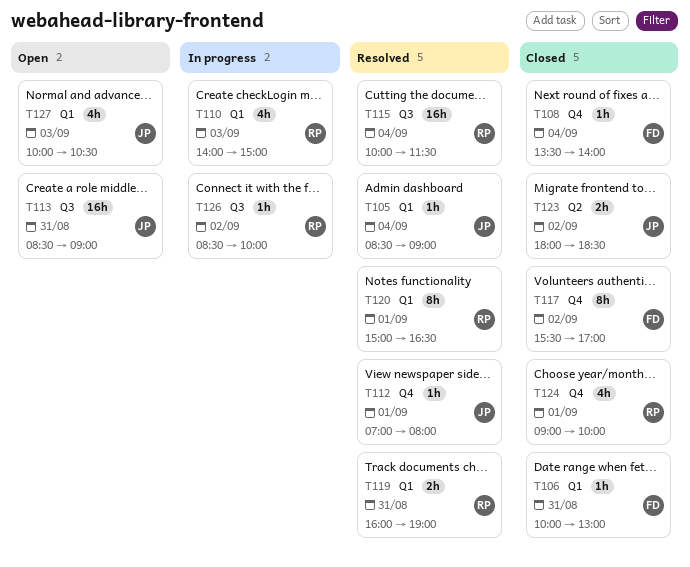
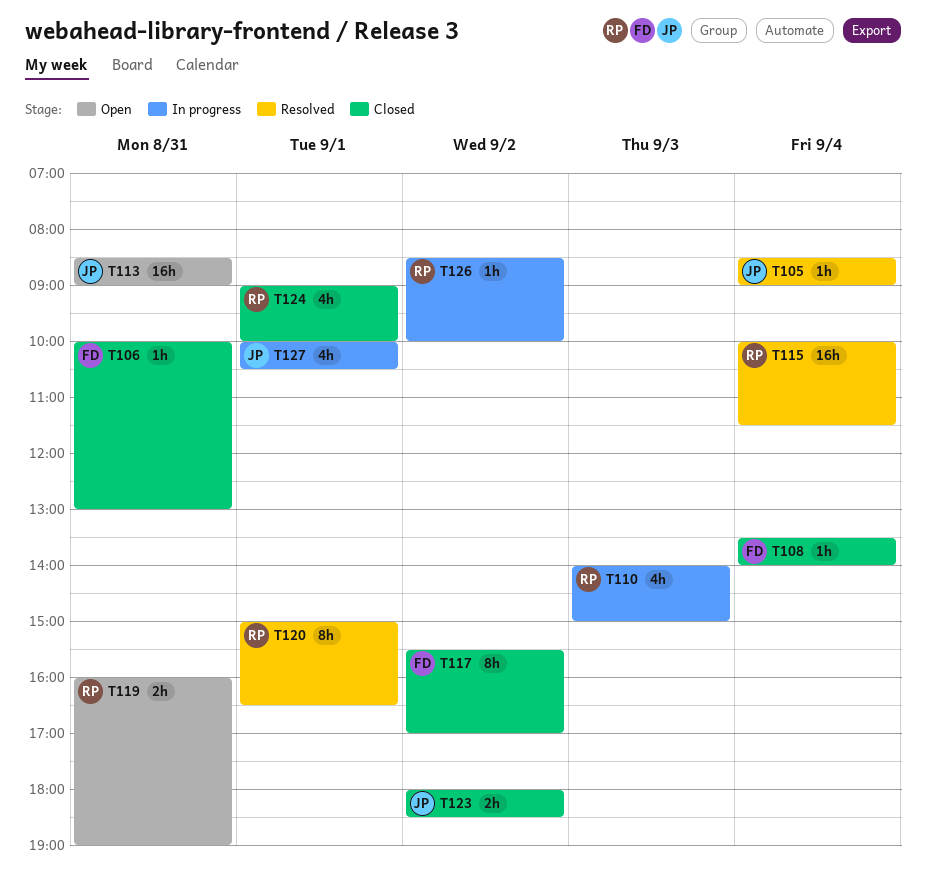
T112: present -> none
T119, status: Resolved -> Open
T127, status: Open -> In progress
T127, day: Sep 3 -> Sep 1

